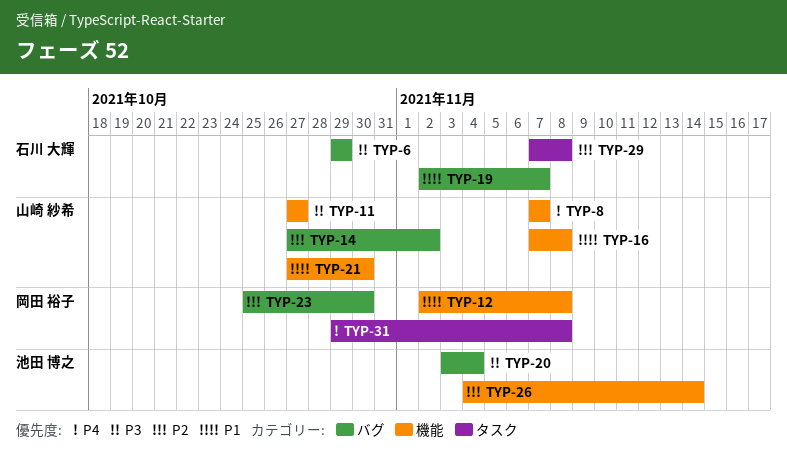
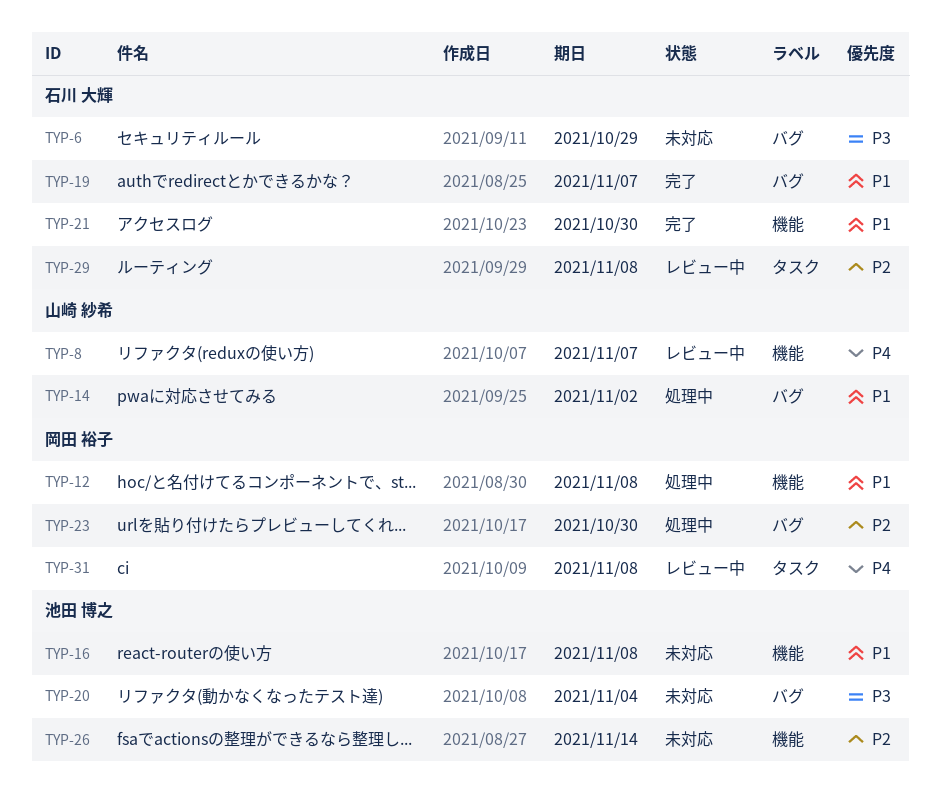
TYP-11: present -> none
TYP-14, priority: P2 -> P1
TYP-16, owner: 山崎 紗希 -> 池田 博之
TYP-21, owner: 山崎 紗希 -> 石川 大輝

